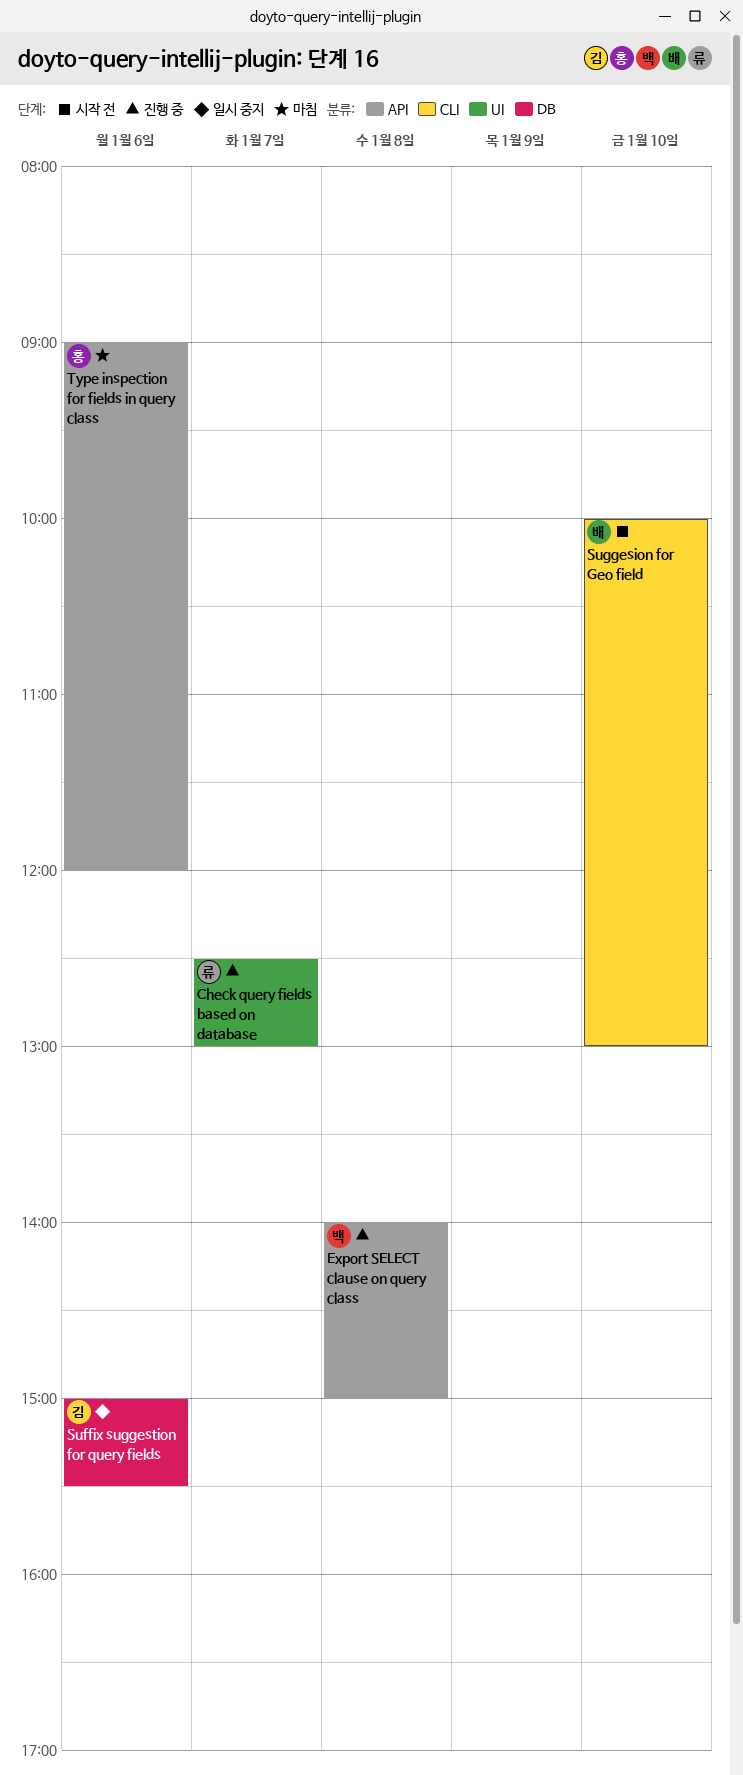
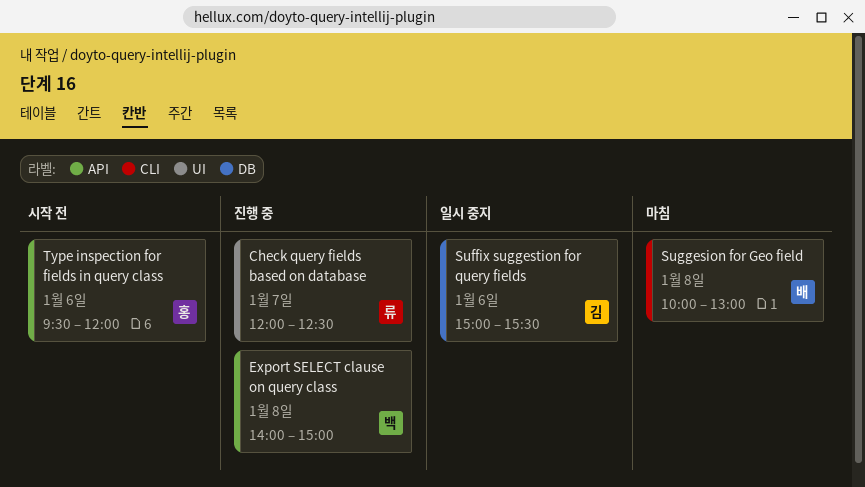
Check query fields based on database, begins: 12:30 -> 12:00
Check query fields based on database, ends: 13:00 -> 12:30
Suggesion for Geo field, status: 시작 전 -> 마침
Suggesion for Geo field, day: Jan 10 -> Jan 8
Type inspection for fields in query class, status: 마침 -> 시작 전
Type inspection for fields in query class, begins: 09:00 -> 09:30

